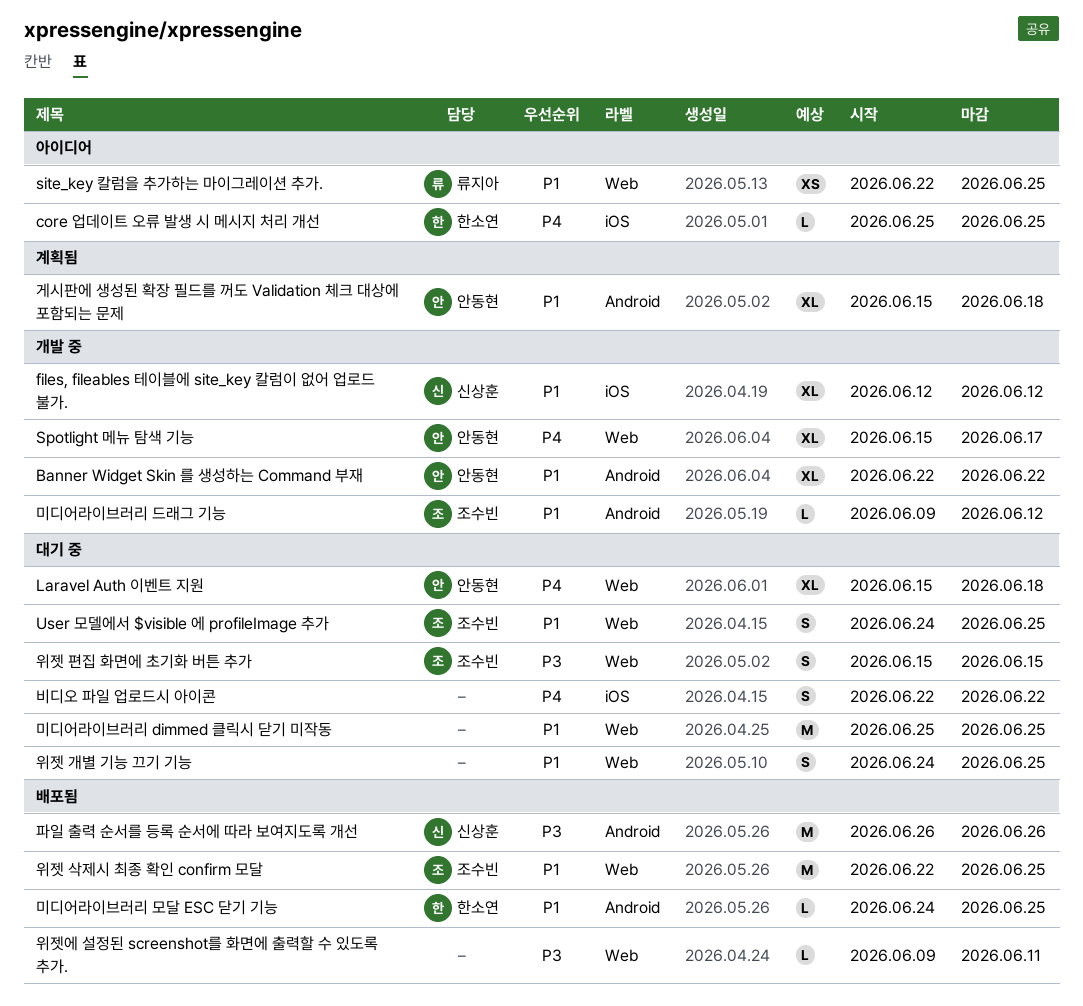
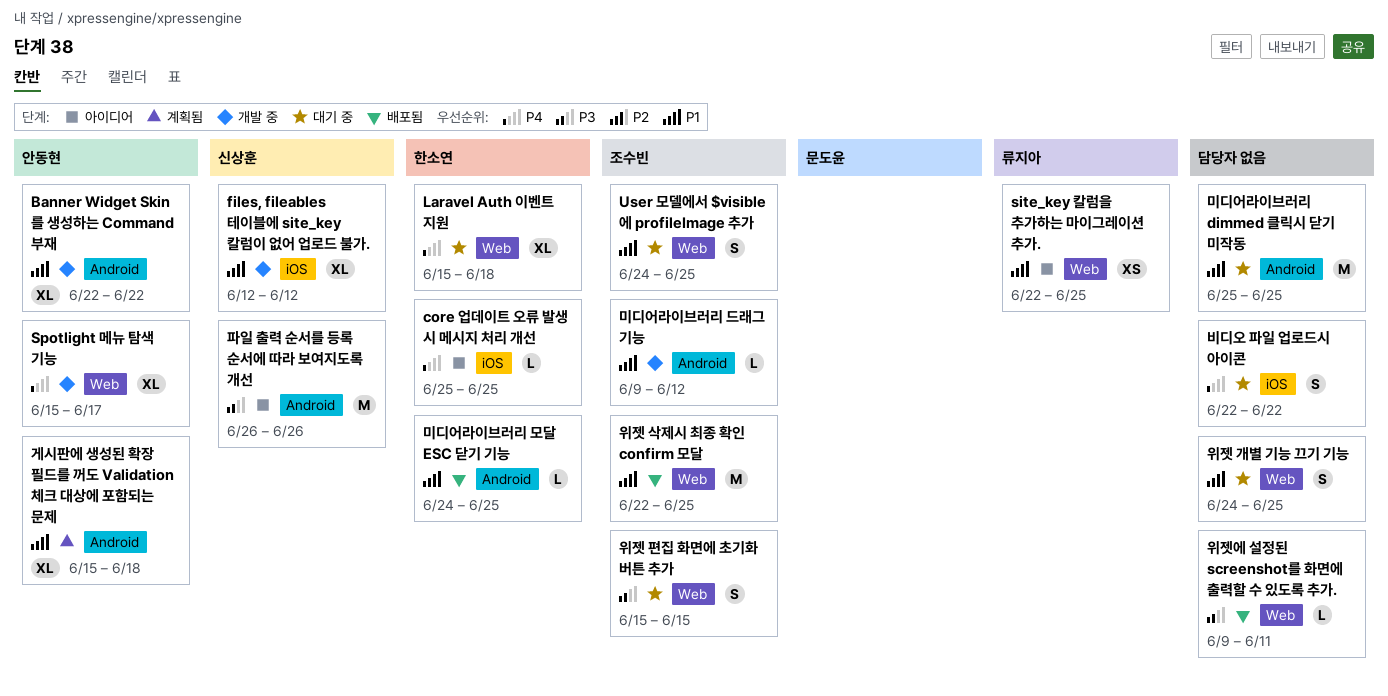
Laravel Auth 이벤트 지원, owner: 안동현 -> 한소연
미디어라이브러리 dimmed 클릭시 닫기 미작동, label: Web -> Android
파일 출력 순서를 등록 순서에 따라 보여지도록 개선, status: 배포됨 -> 아이디어

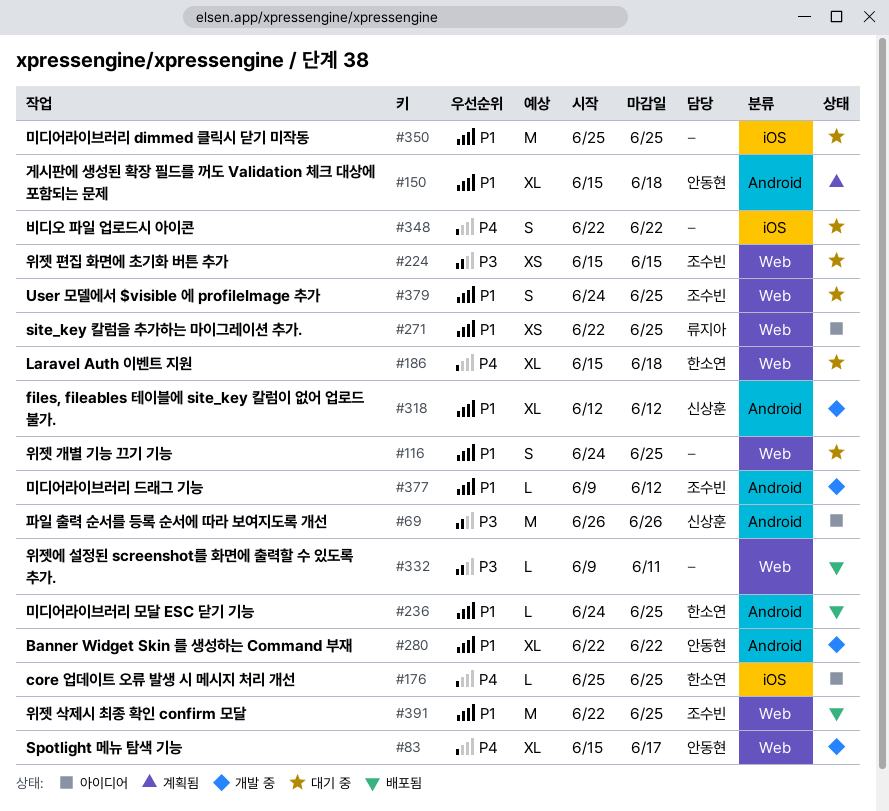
files, fileables 테이블에 site_key 칼럼이 없어 업로드 불가., label: iOS -> Android
미디어라이브러리 dimmed 클릭시 닫기 미작동, label: Android -> iOS
위젯 편집 화면에 초기화 버튼 추가, estimate: S -> XS

